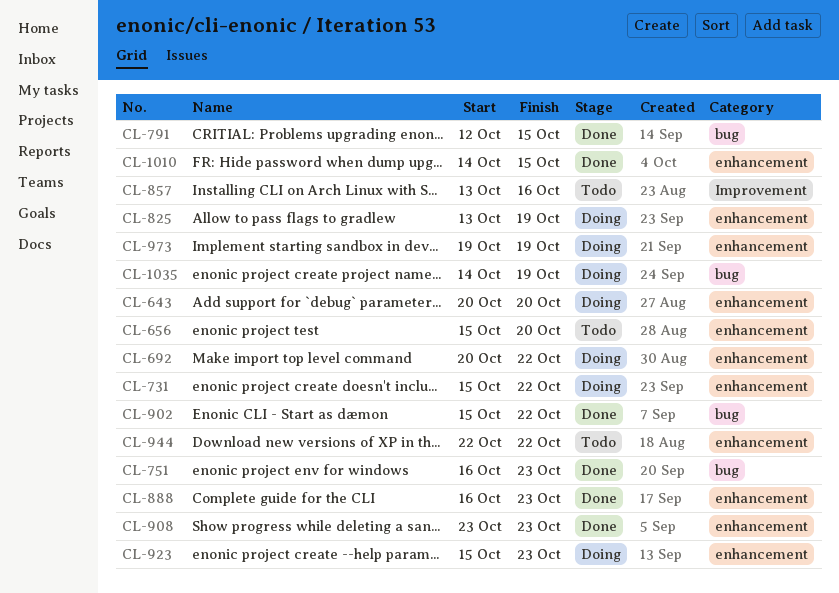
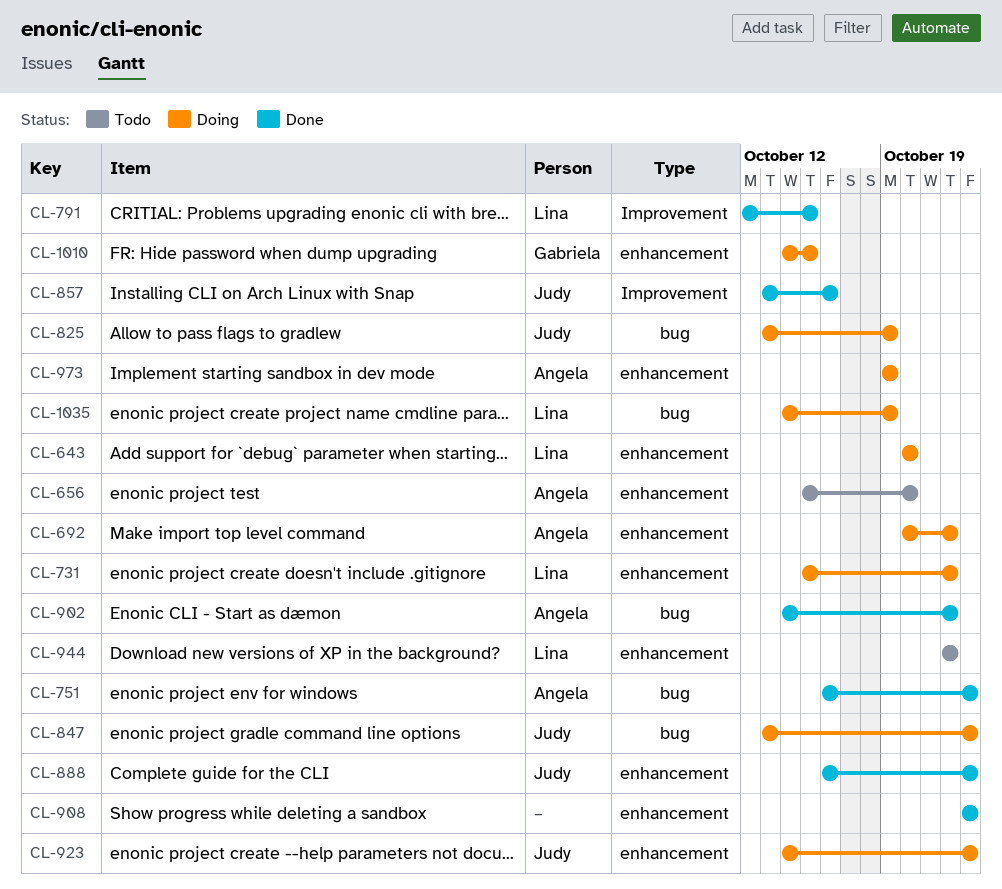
CL-791, label: bug -> Improvement
CL-825, label: enhancement -> bug
CL-847: none -> present
CL-857, status: Todo -> Done
CL-902, start: Oct 15 -> Oct 14
CL-923, start: Oct 15 -> Oct 14
CL-1010, status: Done -> Doing

